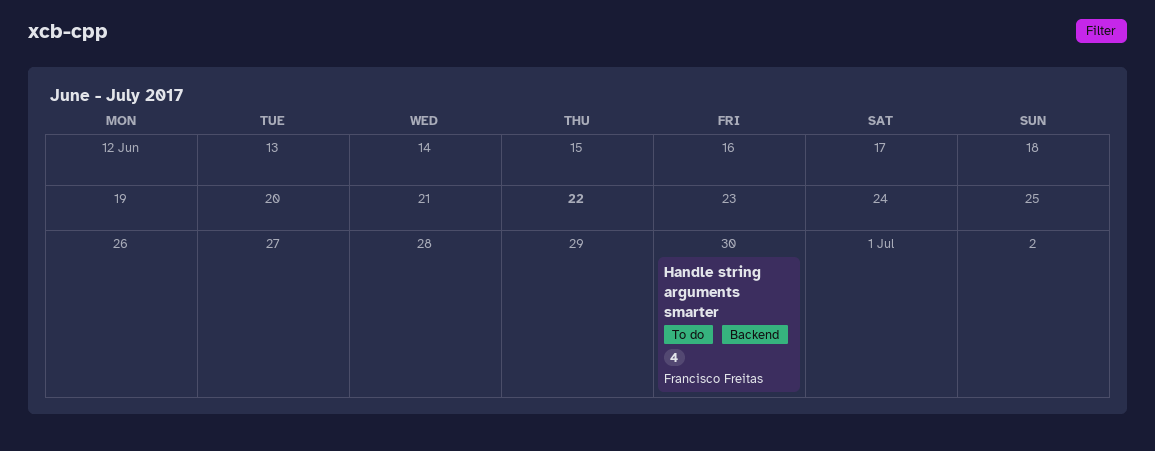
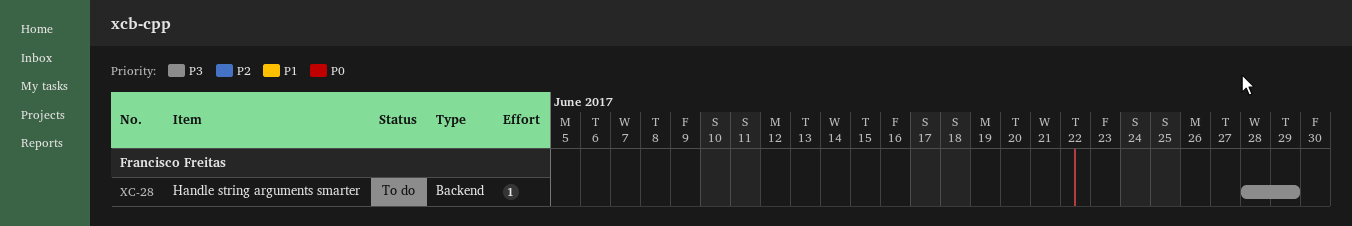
Handle string arguments smarter, estimate: 4 -> 1
Handle string arguments smarter, due: Jun 30 -> Jun 29

